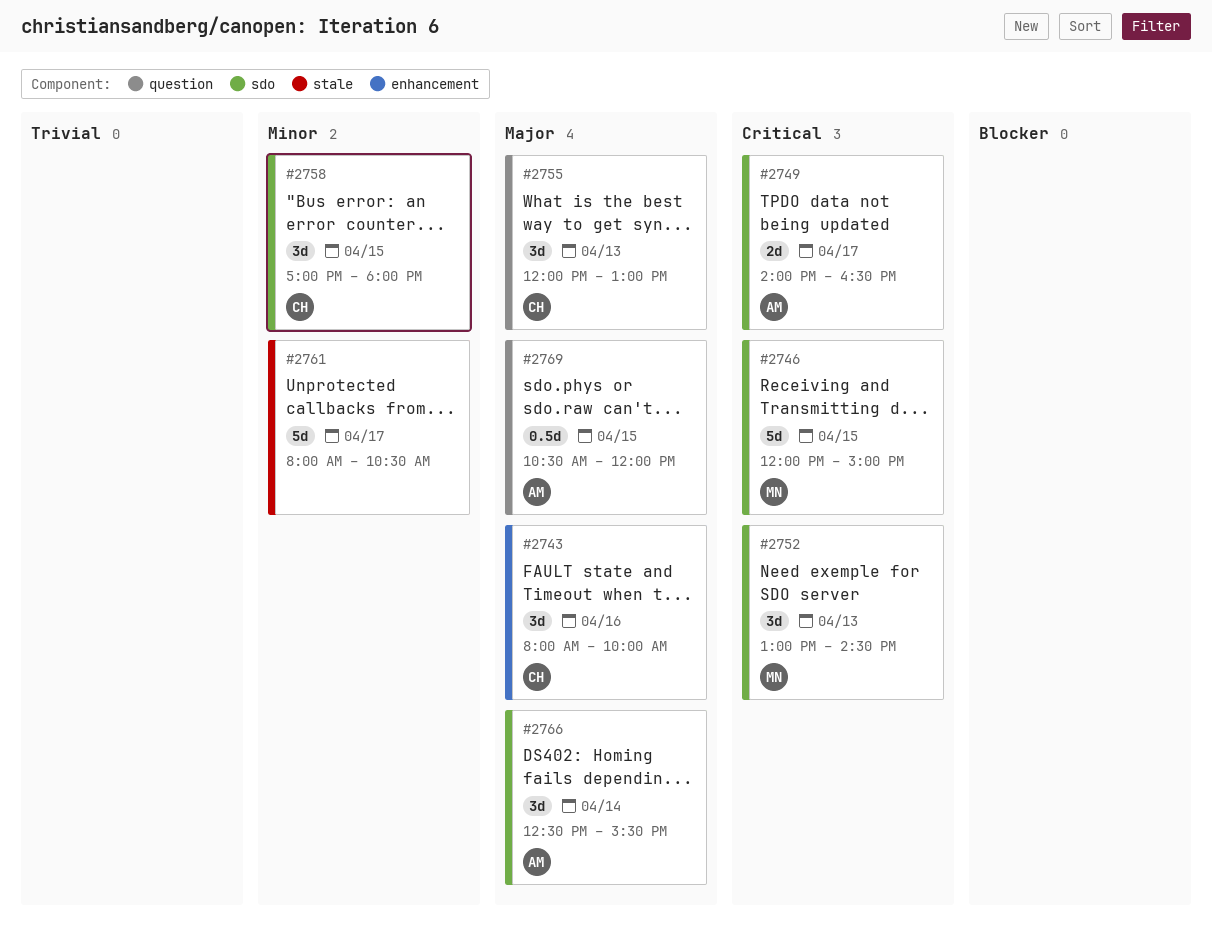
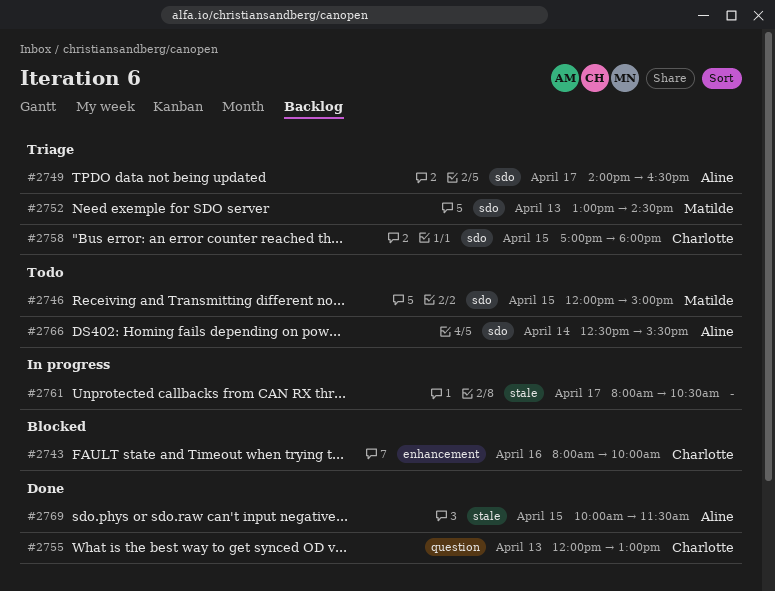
#2769, label: question -> stale
#2769, begins: 10:30 -> 10:00
#2769, ends: 12:00 -> 11:30

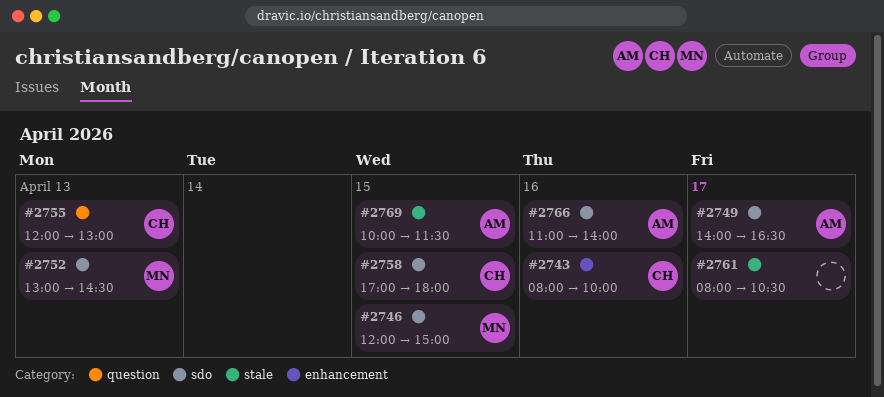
#2766, day: Apr 14 -> Apr 16
#2766, begins: 12:30 -> 11:00
#2766, ends: 15:30 -> 14:00

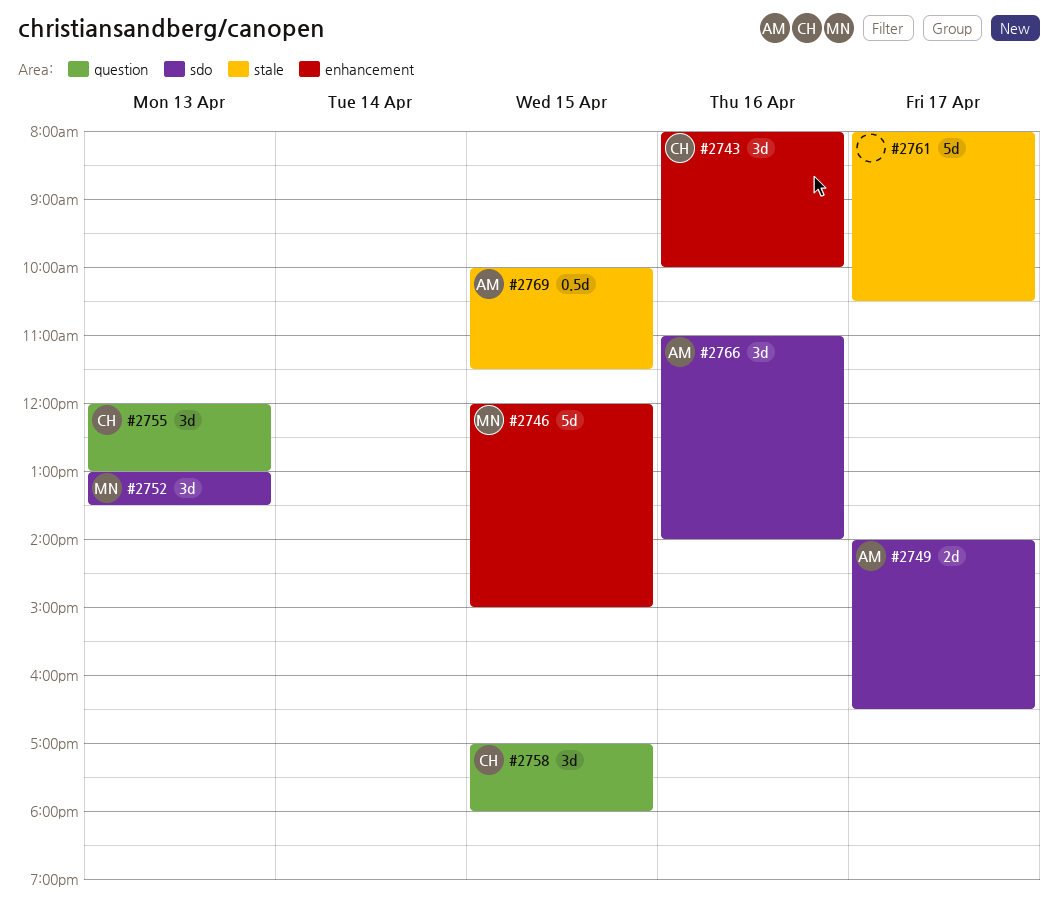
#2746, label: sdo -> enhancement
#2752, ends: 14:30 -> 13:30
#2758, label: sdo -> question

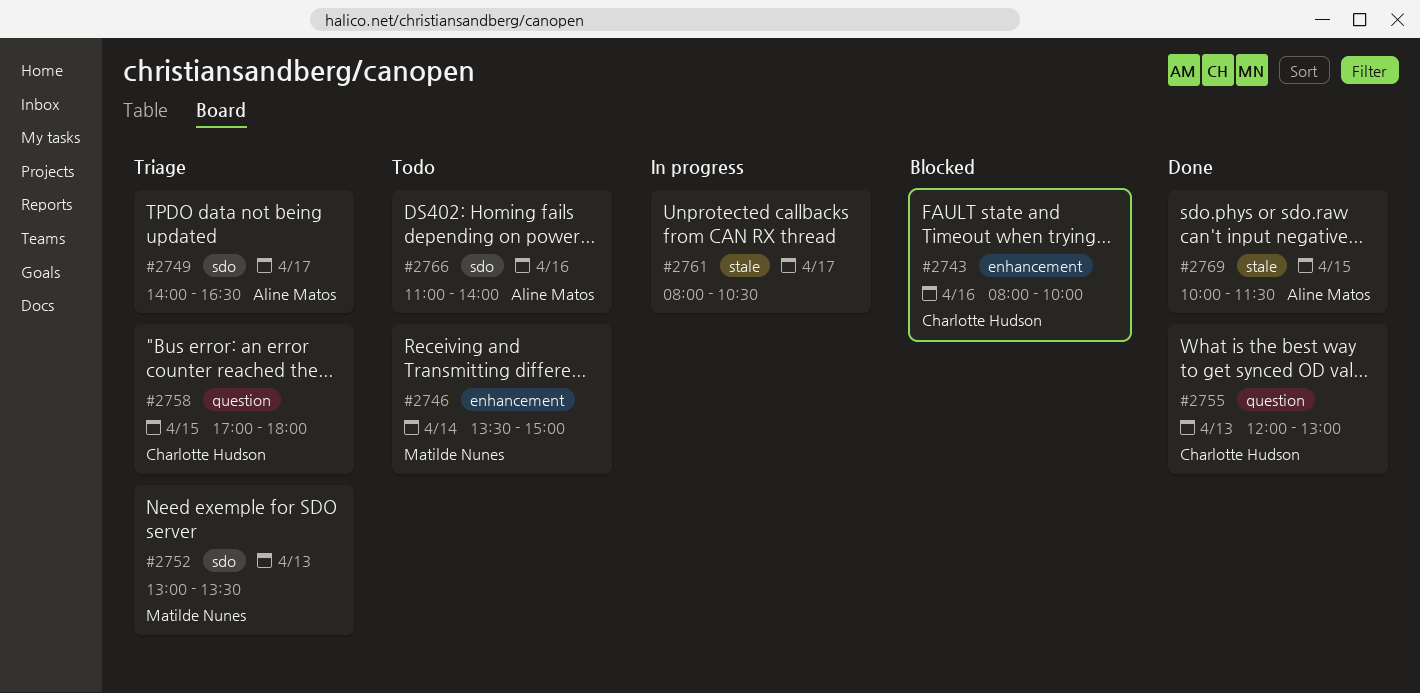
#2746, day: Apr 15 -> Apr 14
#2746, begins: 12:00 -> 13:30

